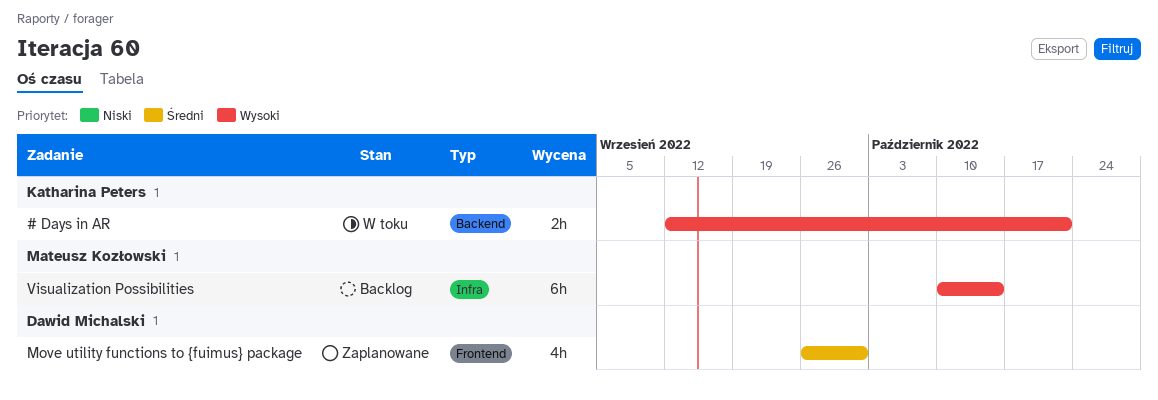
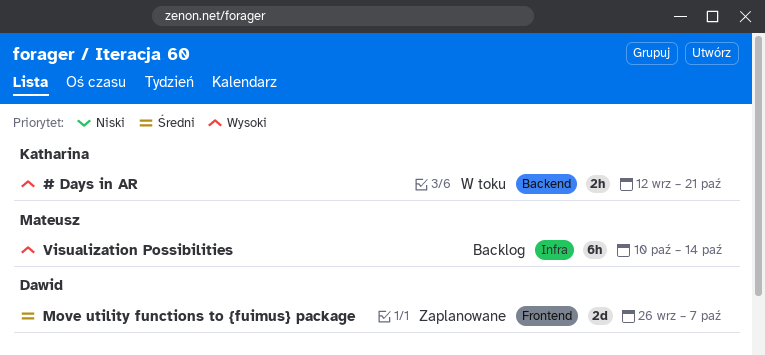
Move utility functions to {fuimus} package, estimate: 4h -> 2d
Move utility functions to {fuimus} package, due: Sep 30 -> Oct 7

